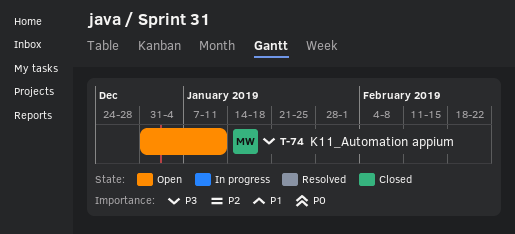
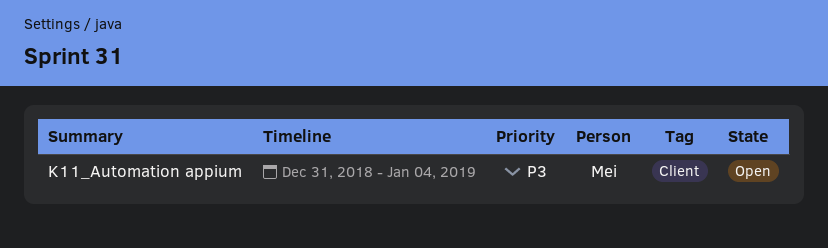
K11_Automation appium, due: Jan 11 -> Jan 4

